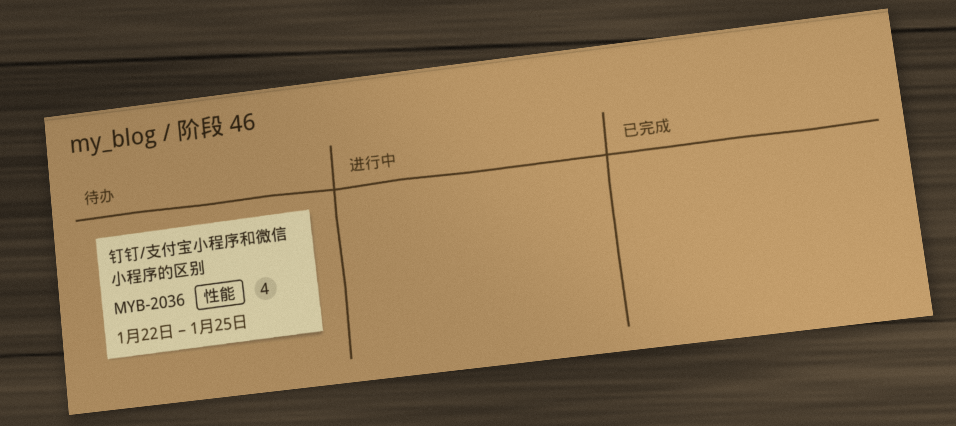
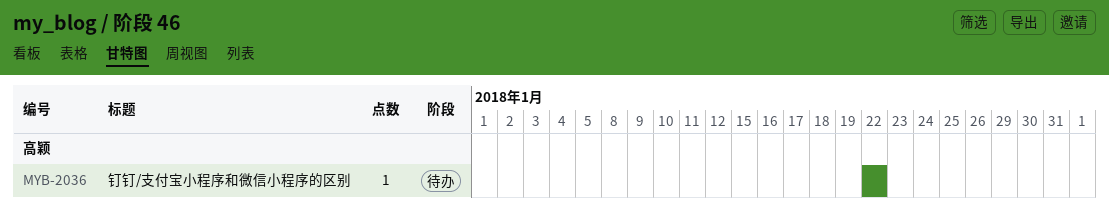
MYB-2036, estimate: 4 -> 1
MYB-2036, due: Jan 25 -> Jan 22

